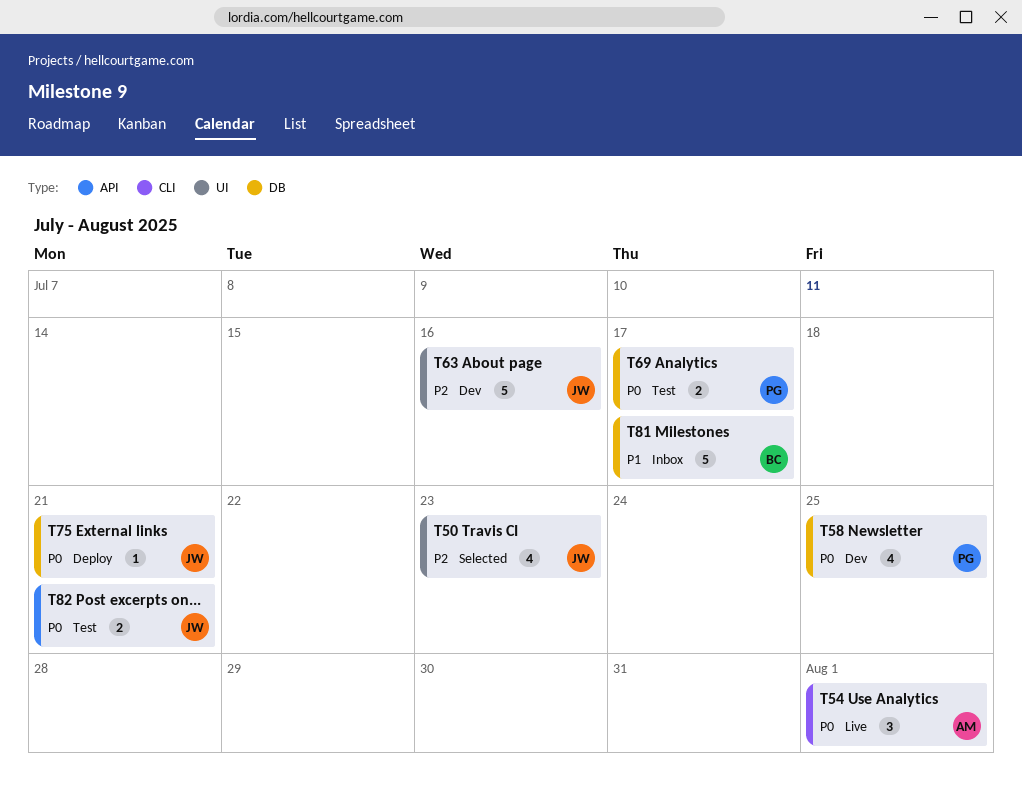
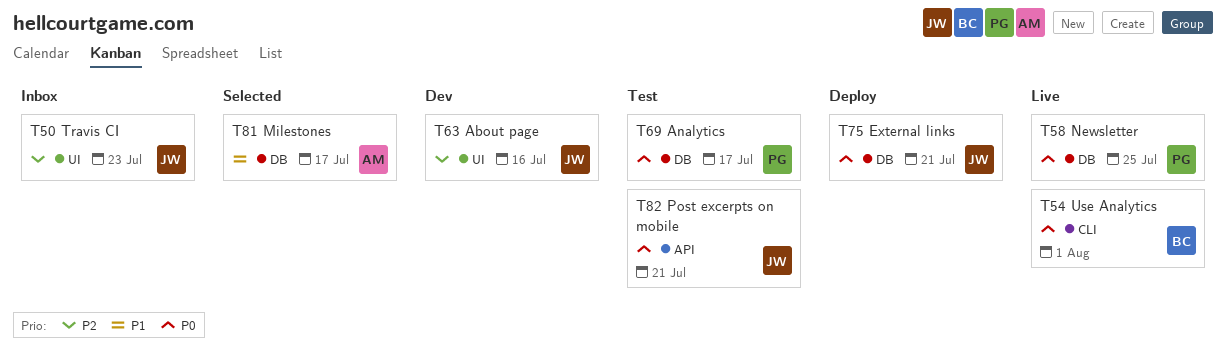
T50, status: Selected -> Inbox
T54, owner: AM -> BC
T58, status: Dev -> Live
T81, status: Inbox -> Selected
T81, owner: BC -> AM

